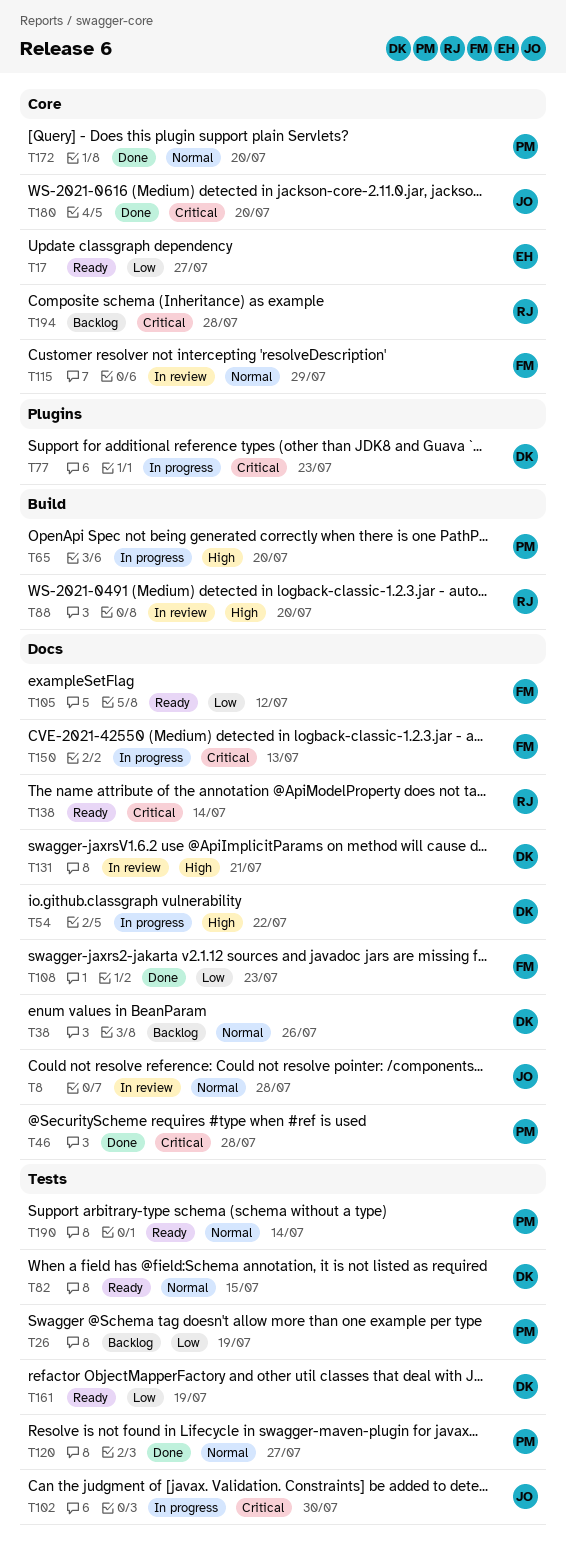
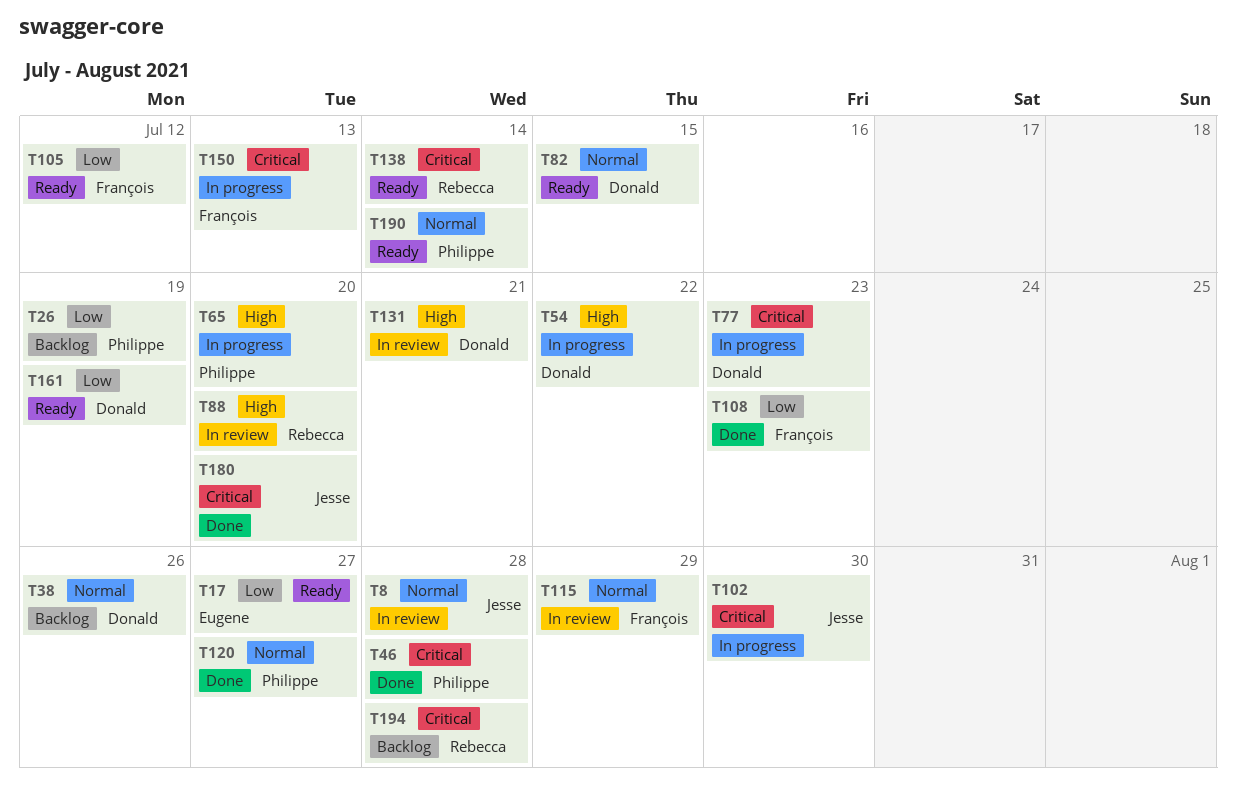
T172: present -> none

